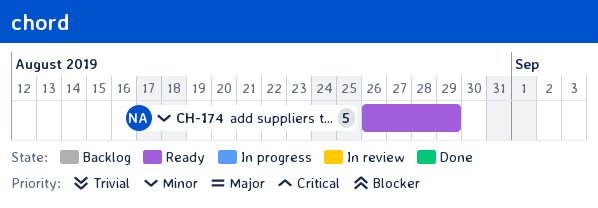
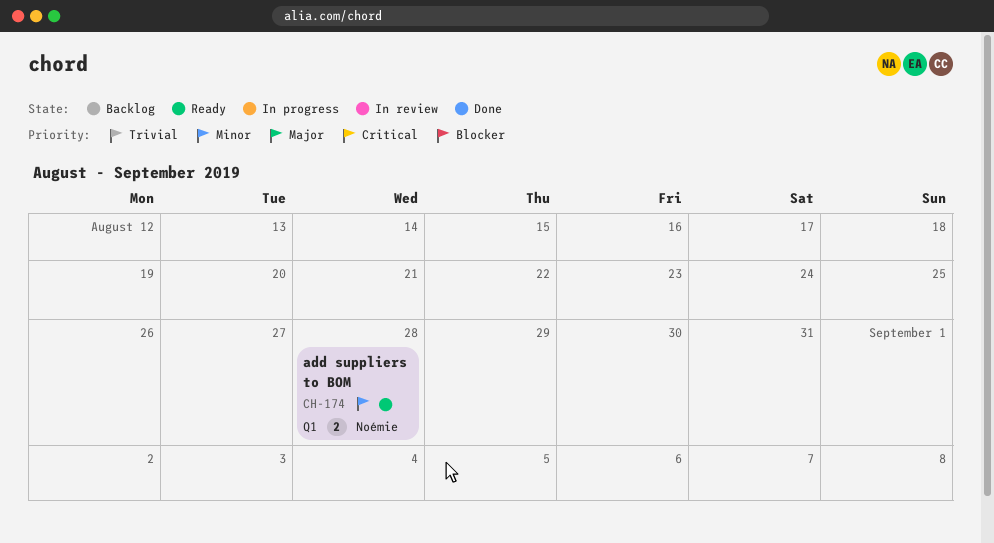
CH-174, estimate: 5 -> 2
CH-174, due: Aug 29 -> Aug 28

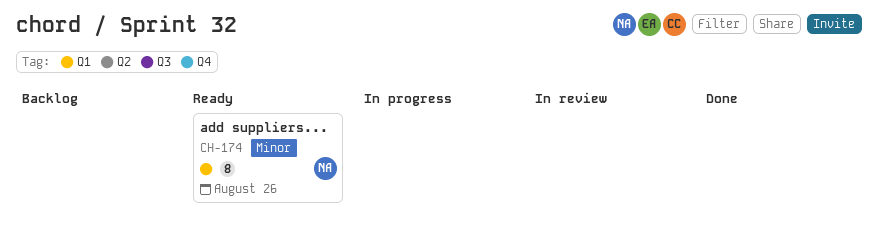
CH-174, estimate: 2 -> 8
CH-174, due: Aug 28 -> Aug 26

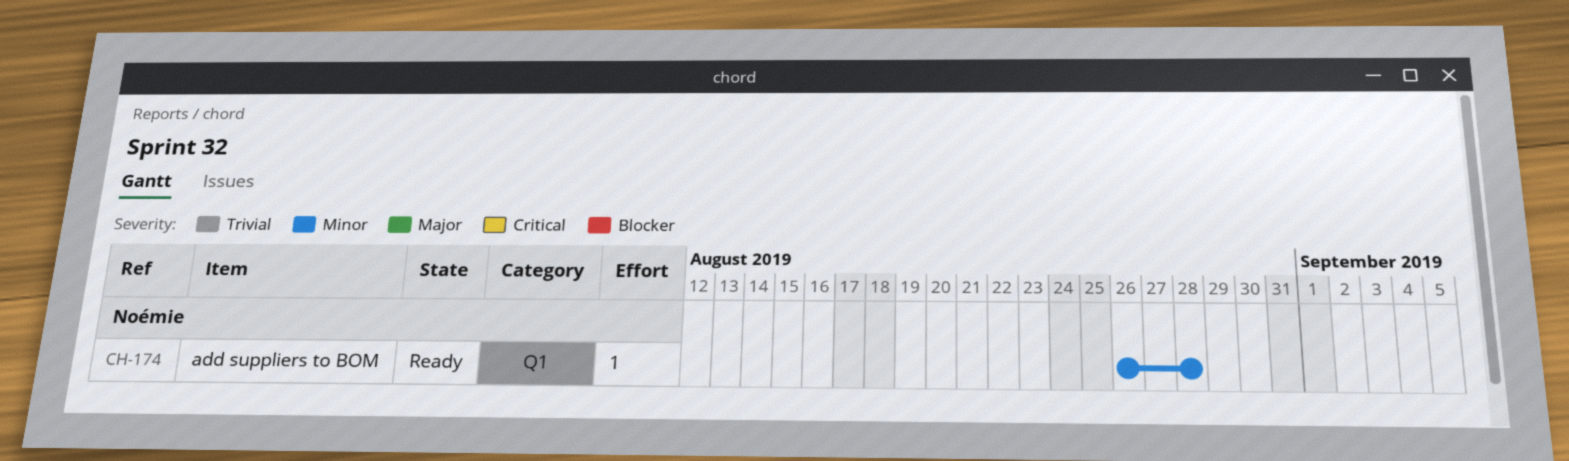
CH-174, estimate: 8 -> 1
CH-174, due: Aug 26 -> Aug 28

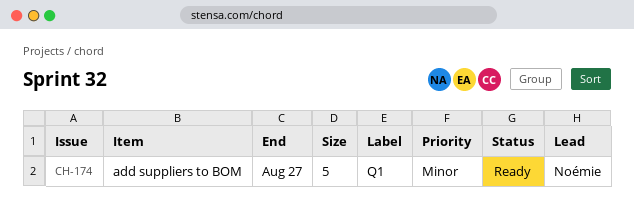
CH-174, estimate: 1 -> 5
CH-174, due: Aug 28 -> Aug 27

